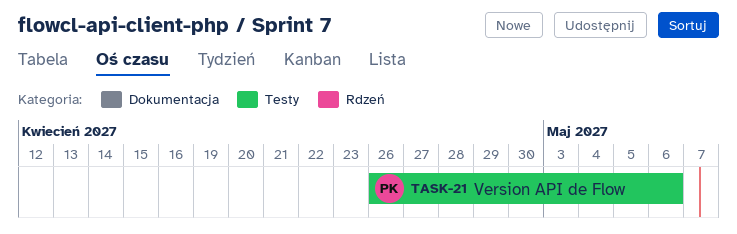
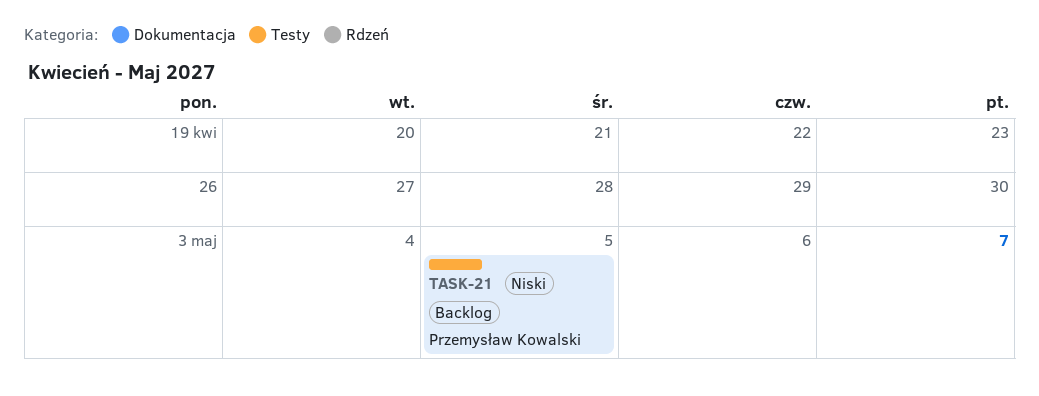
TASK-21, due: May 6 -> May 5

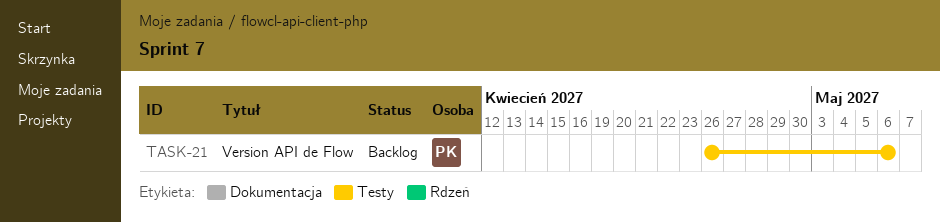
TASK-21, due: May 5 -> May 6

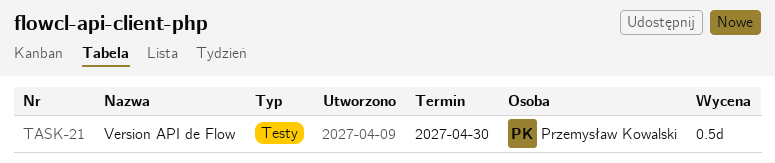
TASK-21, due: May 6 -> Apr 30

